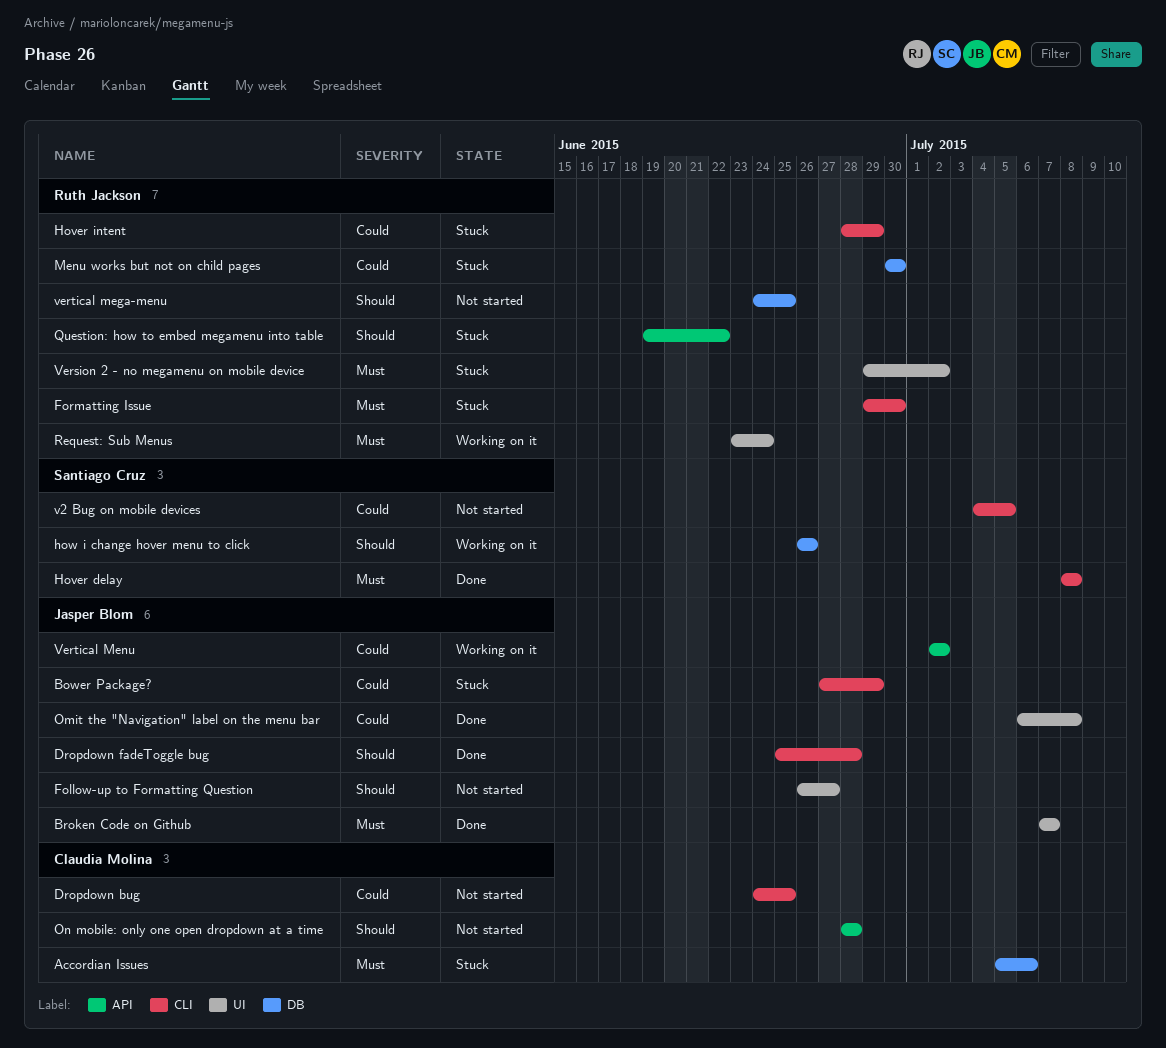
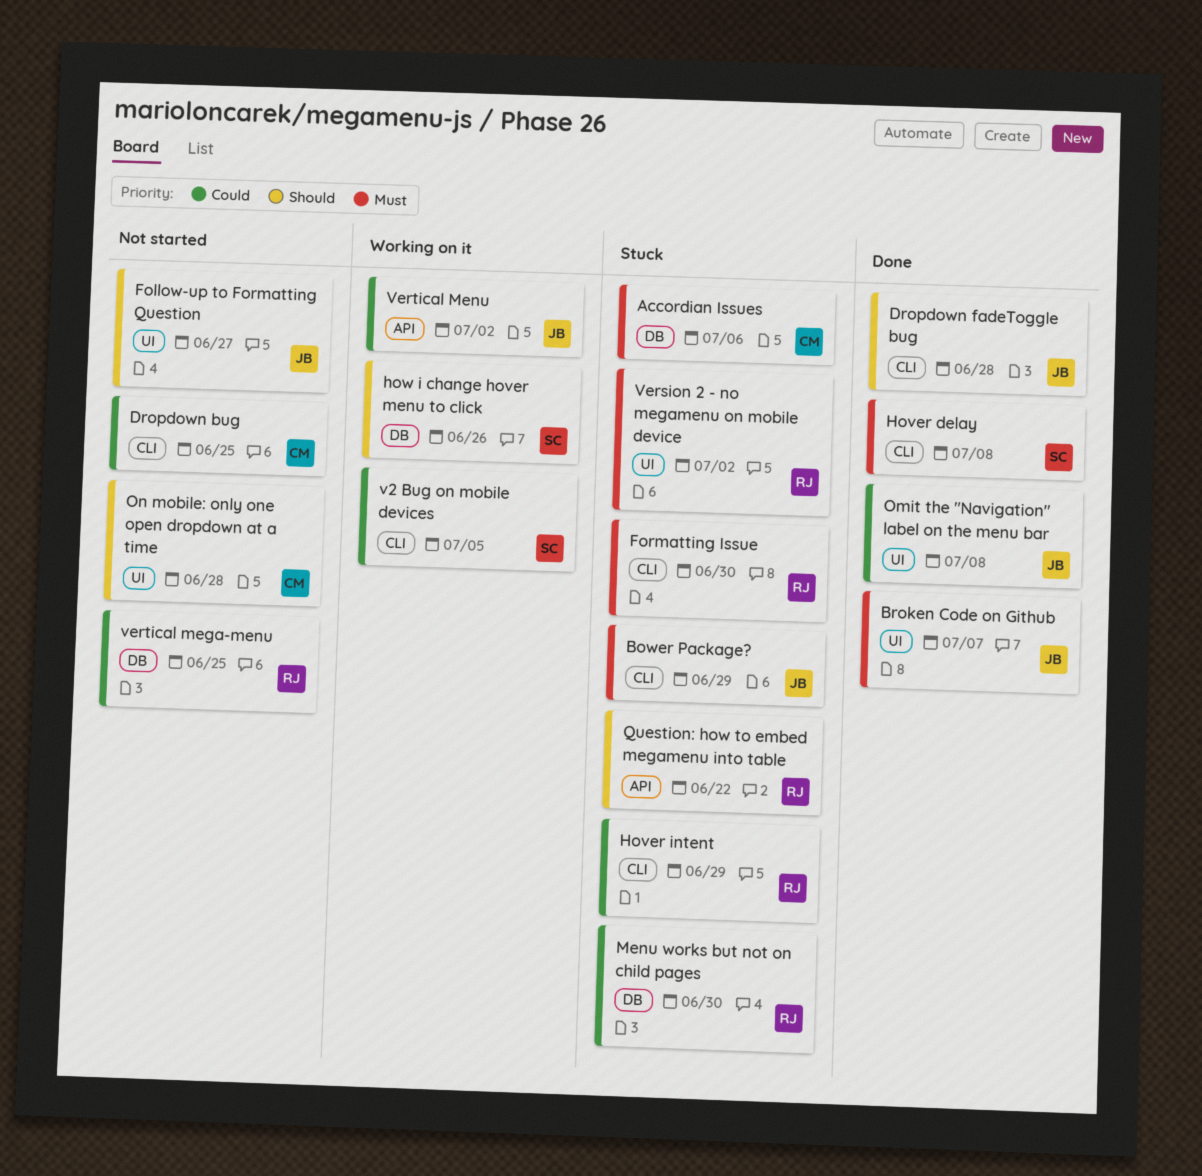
Bower Package?, priority: Could -> Must
On mobile: only one open dropdown at a time, label: API -> UI
Request: Sub Menus: present -> none
v2 Bug on mobile devices, status: Not started -> Working on it
vertical mega-menu, priority: Should -> Could

